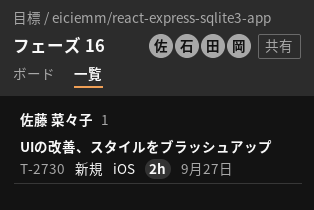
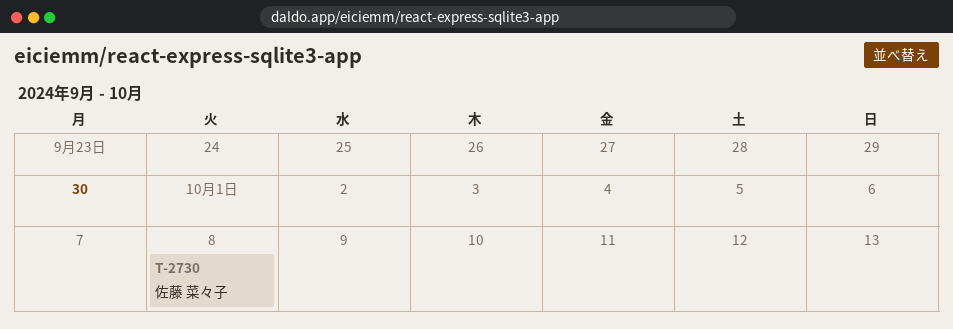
T-2730, due: Sep 27 -> Oct 8

